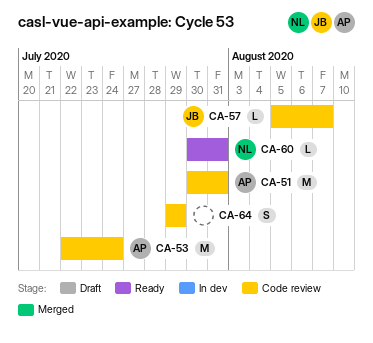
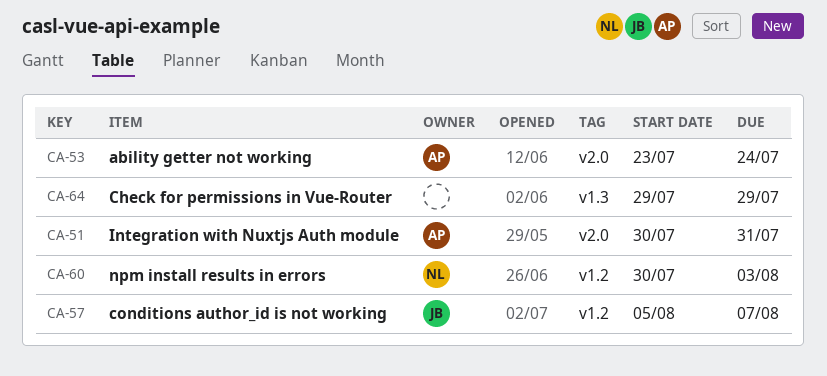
CA-53, start: Jul 22 -> Jul 23
CA-60, due: Jul 31 -> Aug 3

